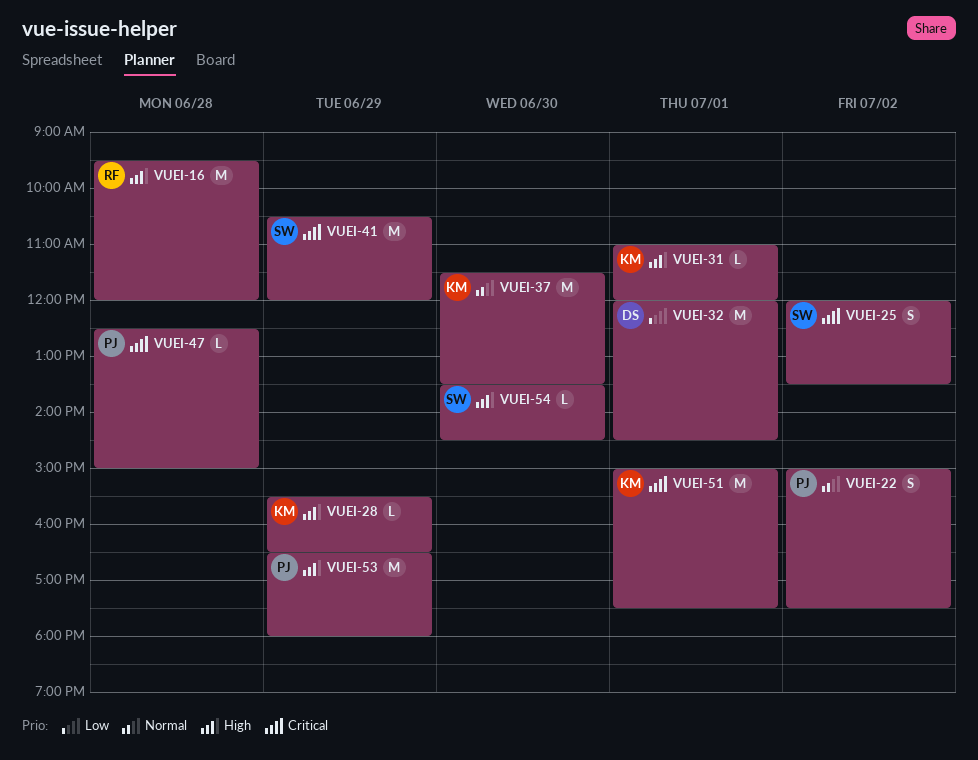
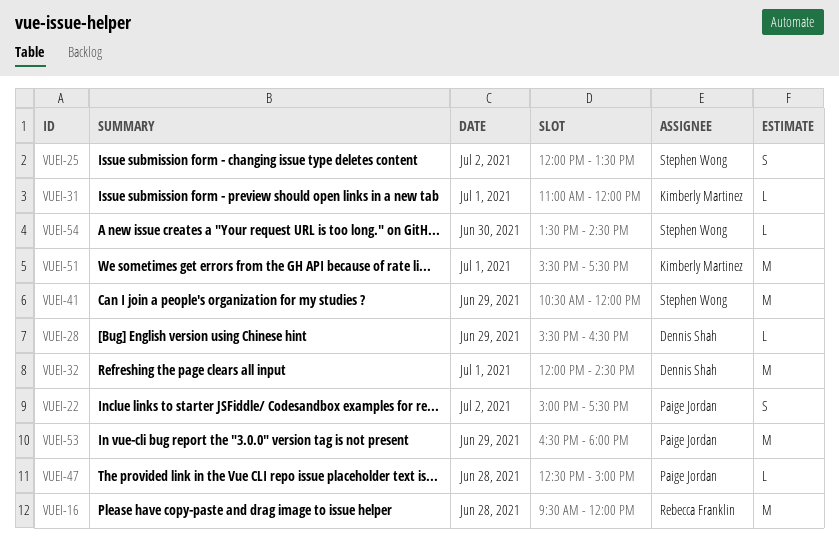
VUEI-28, owner: Kimberly Martinez -> Dennis Shah
VUEI-37: present -> none
VUEI-51, begins: 15:00 -> 15:30

